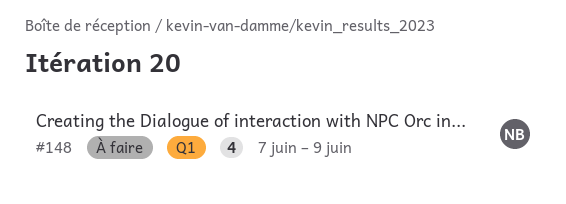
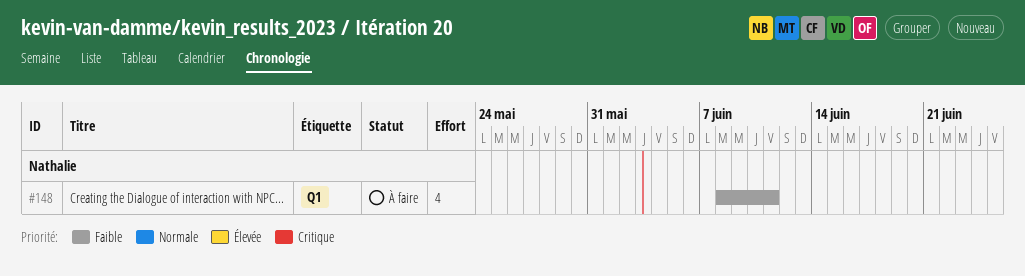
#148, start: Jun 7 -> Jun 8
#148, due: Jun 9 -> Jun 11

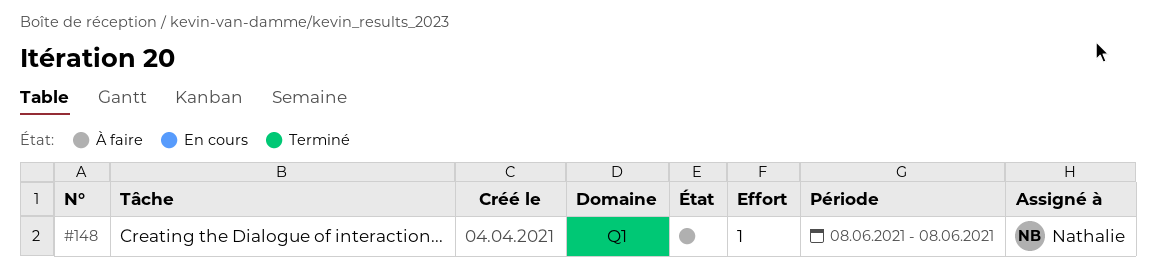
#148, estimate: 4 -> 1
#148, due: Jun 11 -> Jun 8

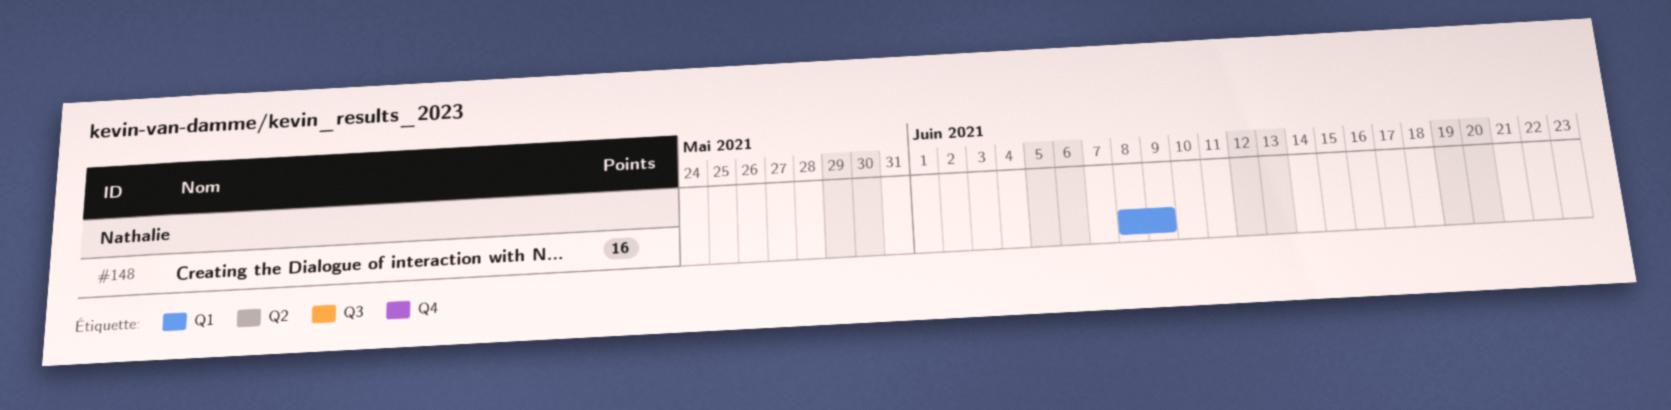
#148, estimate: 1 -> 16
#148, due: Jun 8 -> Jun 9

